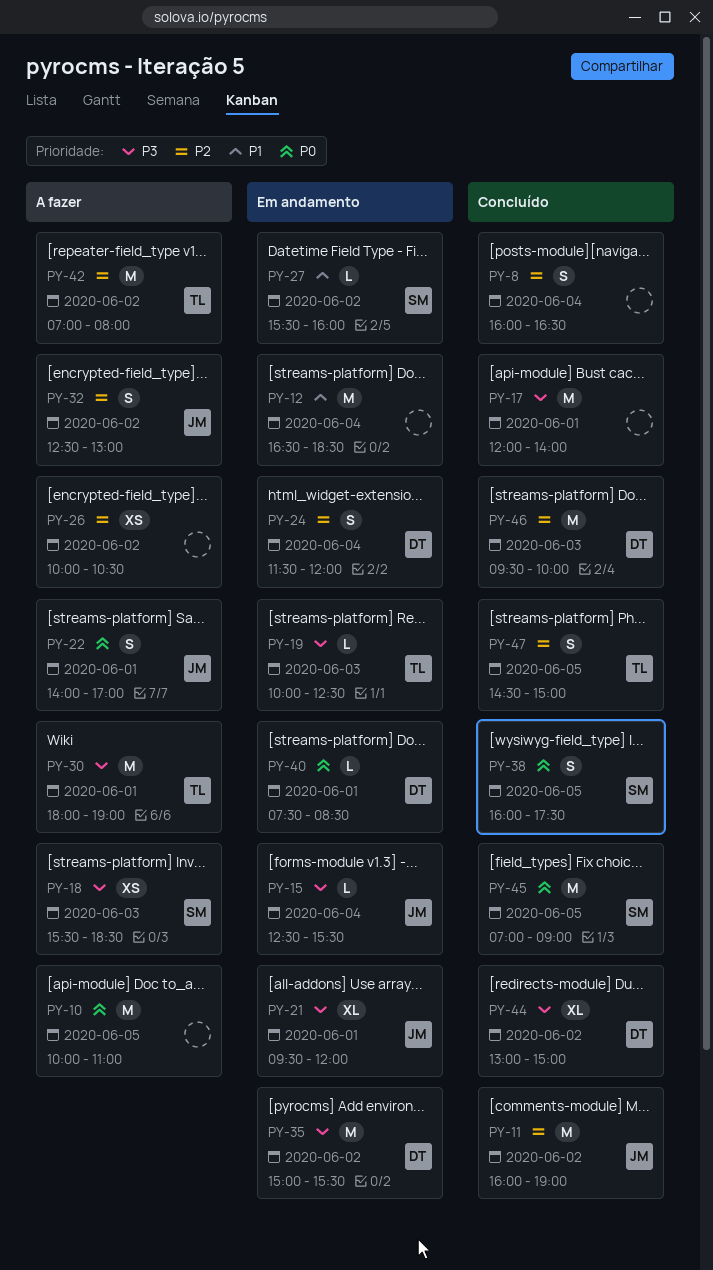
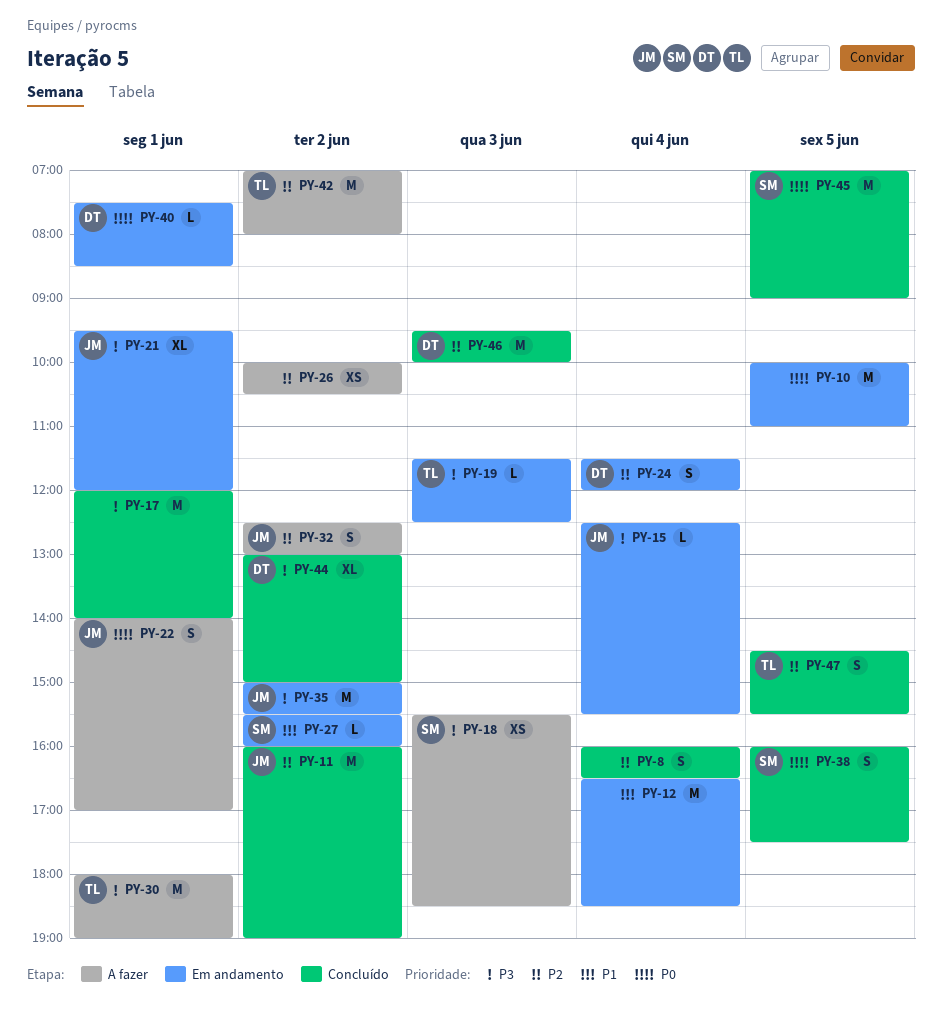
PY-10, status: A fazer -> Em andamento
PY-19, begins: 10:00 -> 11:30
PY-35, owner: DT -> JM
PY-47, ends: 15:00 -> 15:30

